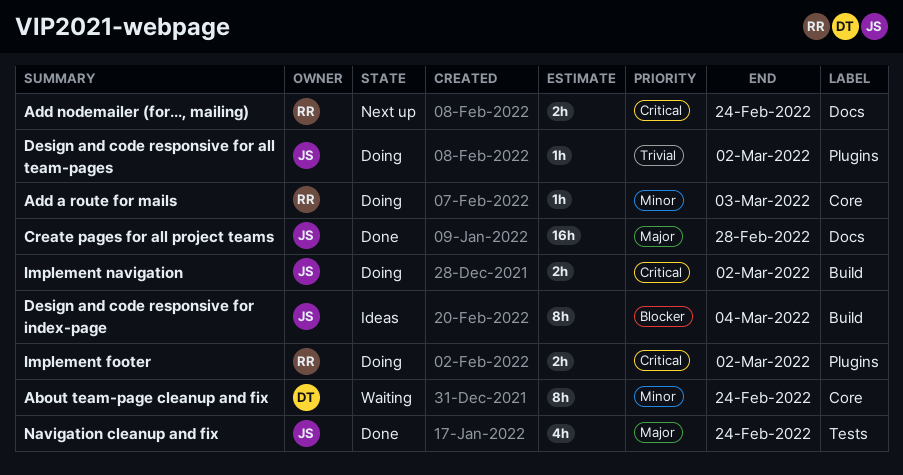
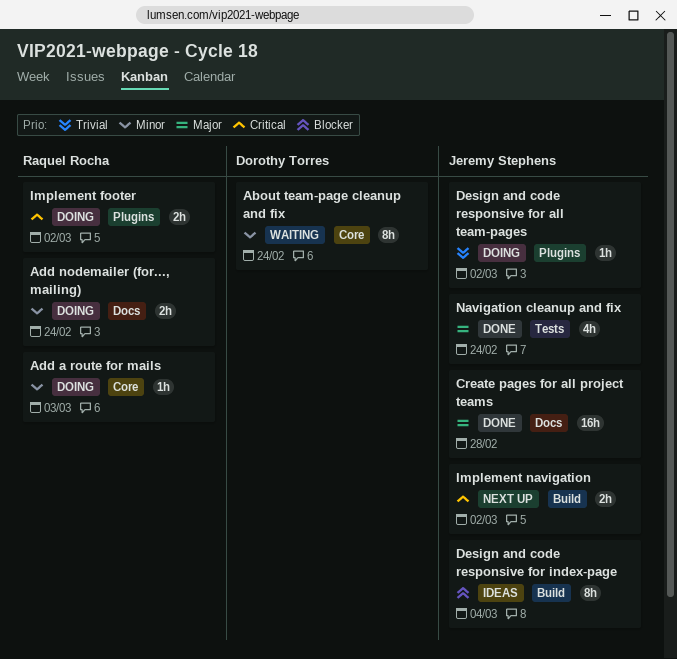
Add nodemailer (for..., mailing), status: Next up -> Doing
Add nodemailer (for..., mailing), priority: Critical -> Minor
Implement navigation, status: Doing -> Next up

